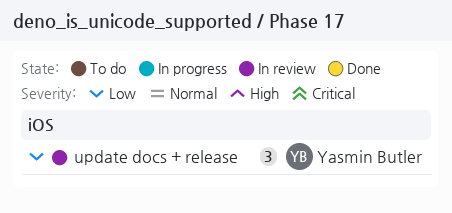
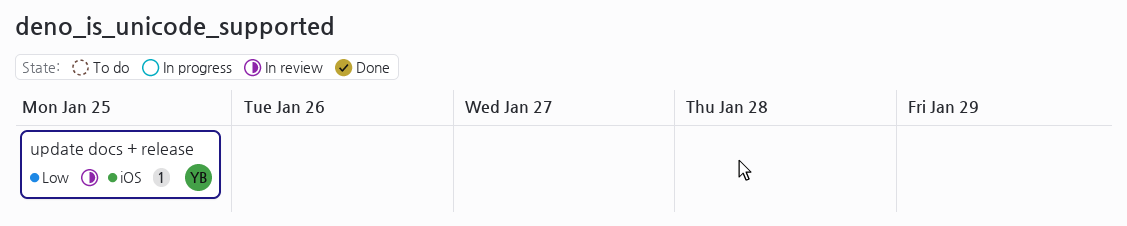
update docs + release, estimate: 3 -> 1

